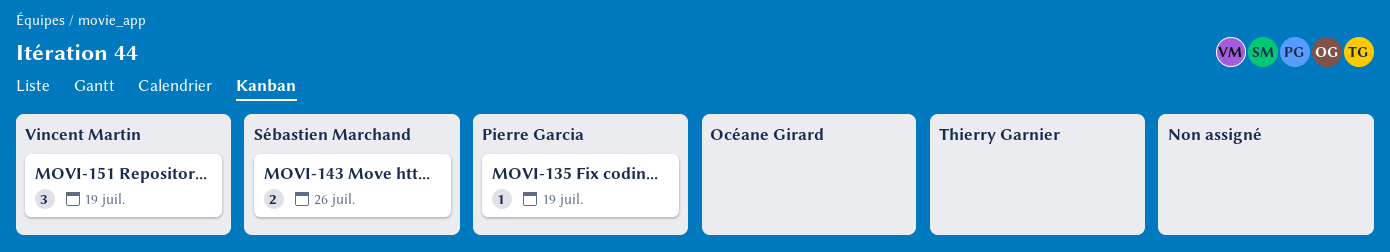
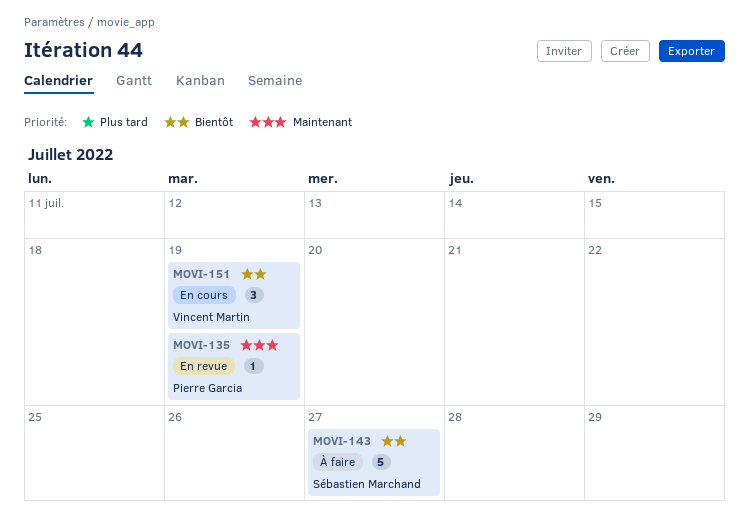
MOVI-143, estimate: 2 -> 5
MOVI-143, due: Jul 26 -> Jul 27

